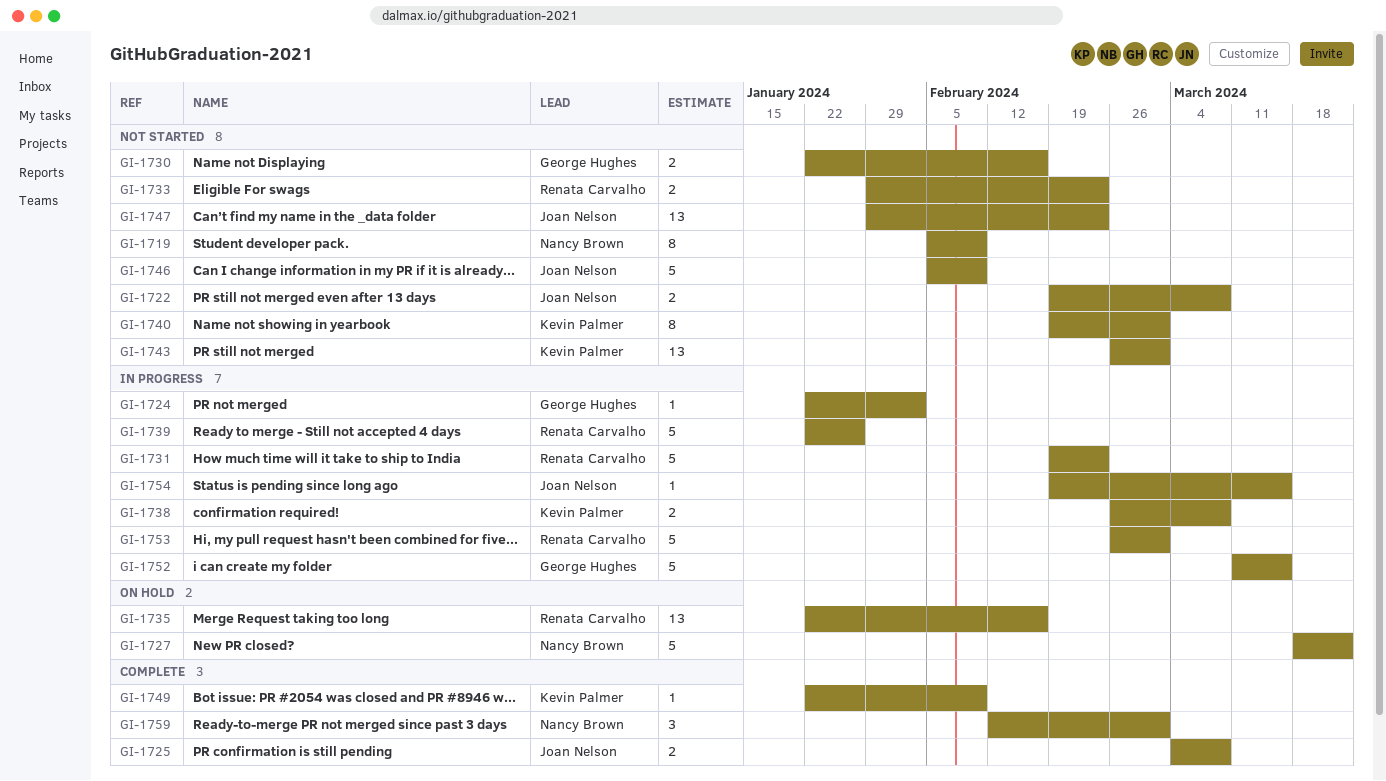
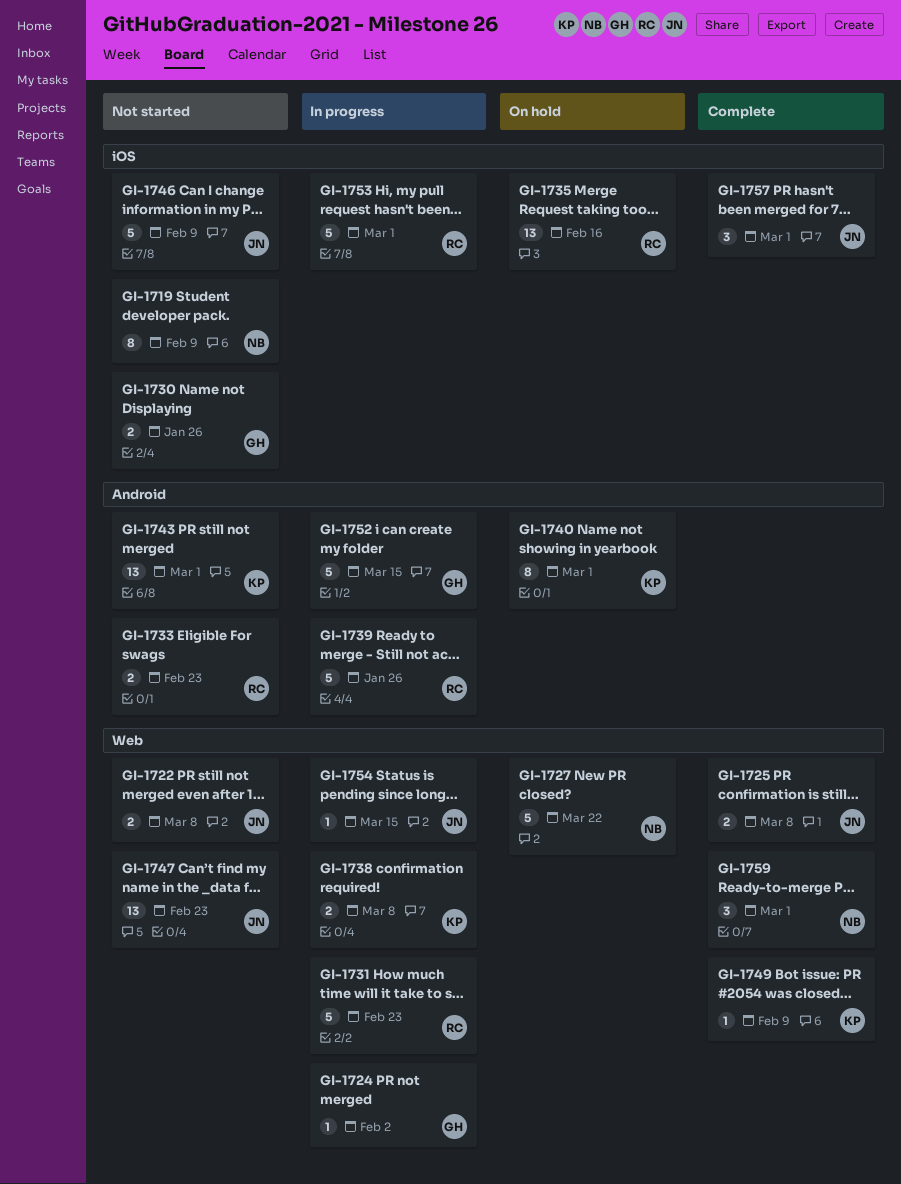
GI-1730, due: Feb 16 -> Jan 26
GI-1740, status: Not started -> On hold
GI-1757: none -> present

